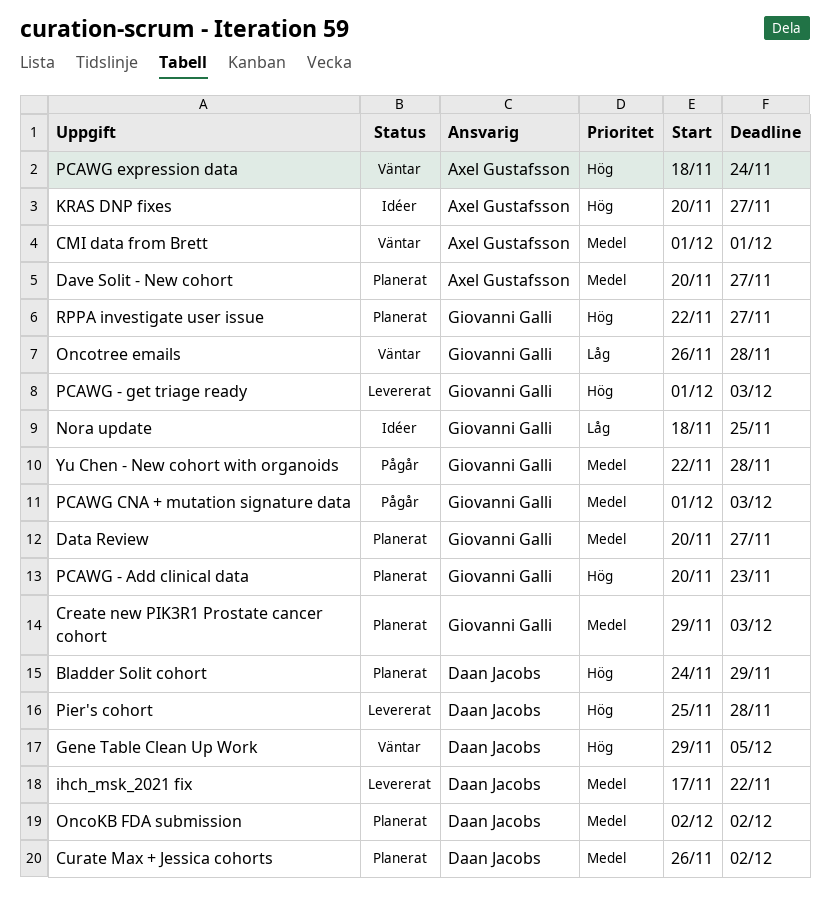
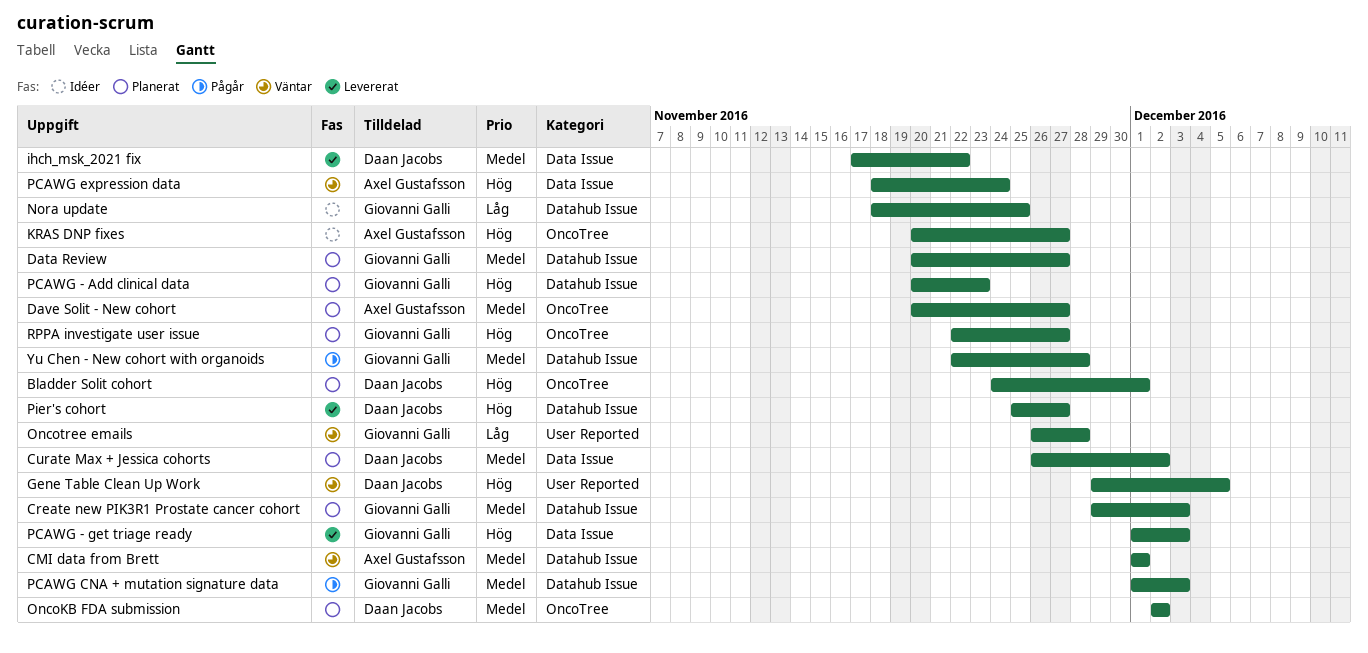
Bladder Solit cohort, due: Nov 29 -> Dec 1
Pier's cohort, due: Nov 28 -> Nov 27

